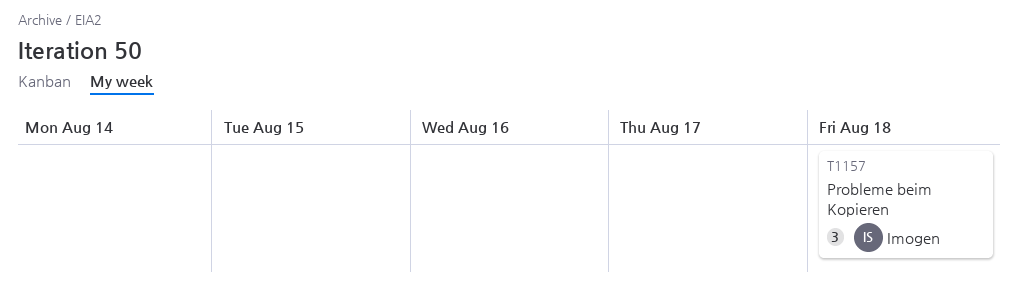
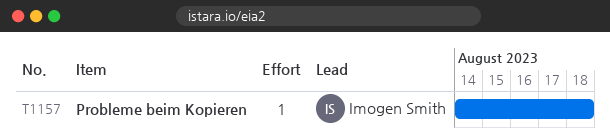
T1157, estimate: 3 -> 1

